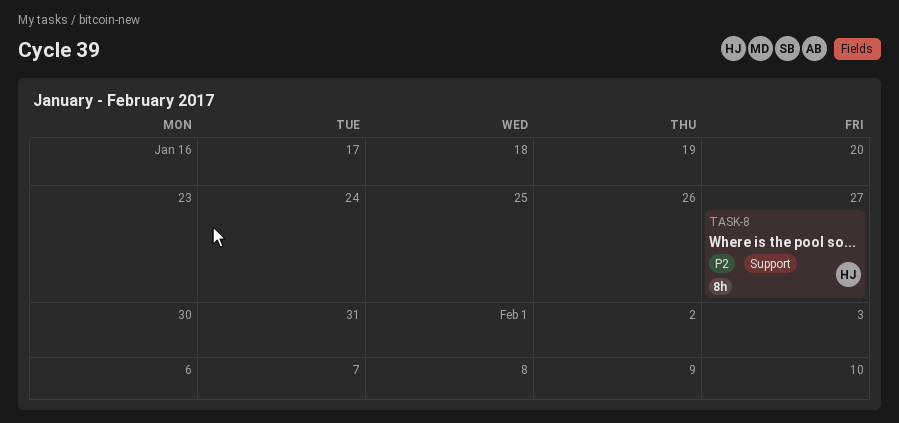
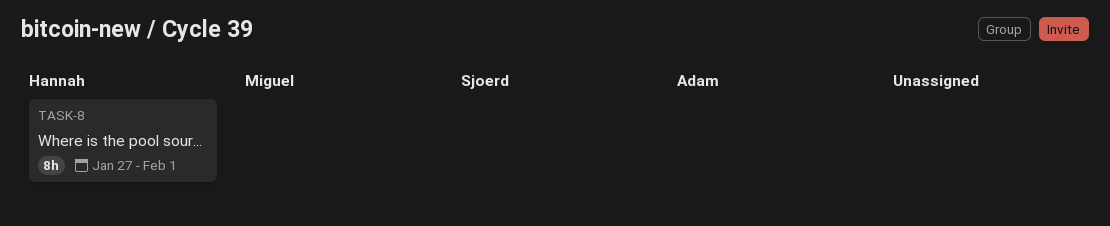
TASK-8, due: Jan 27 -> Feb 1

